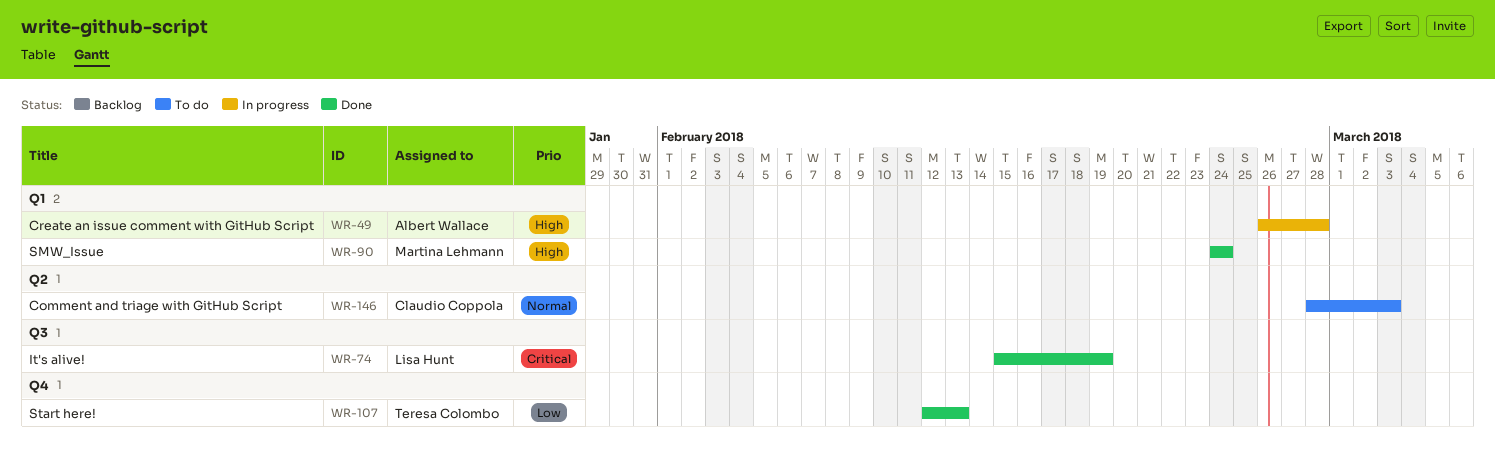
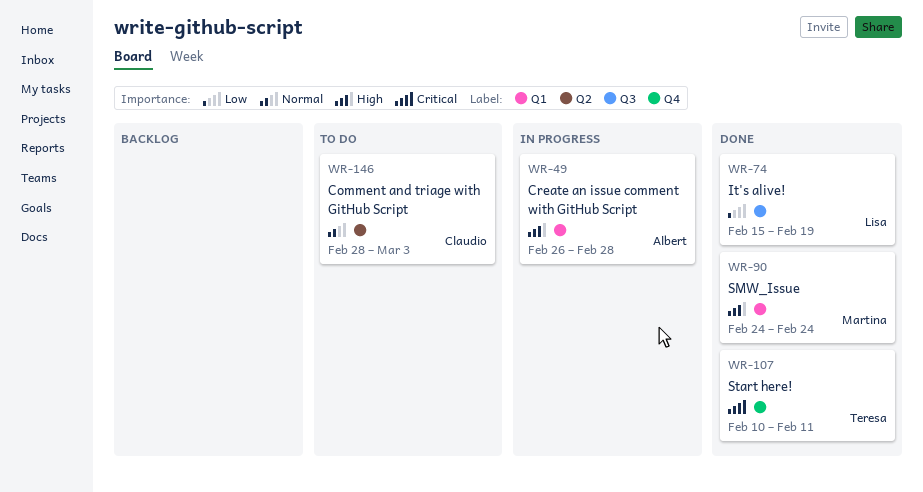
WR-74, priority: Critical -> Low
WR-107, priority: Low -> Critical
WR-107, start: Feb 12 -> Feb 10
WR-107, due: Feb 13 -> Feb 11

